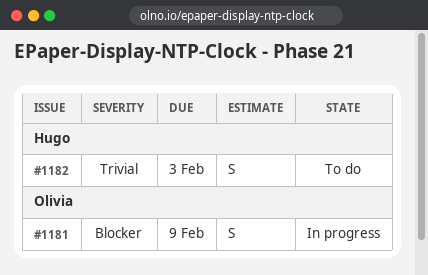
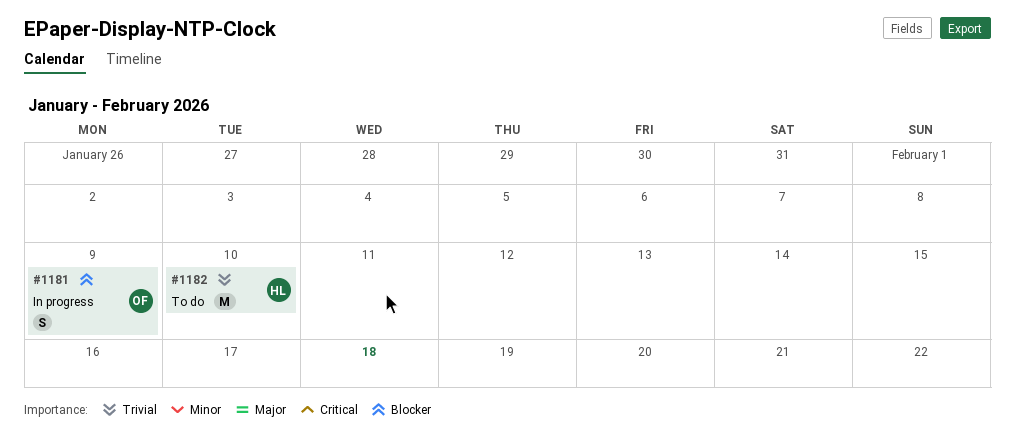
#1182, estimate: S -> M
#1182, due: Feb 3 -> Feb 10

